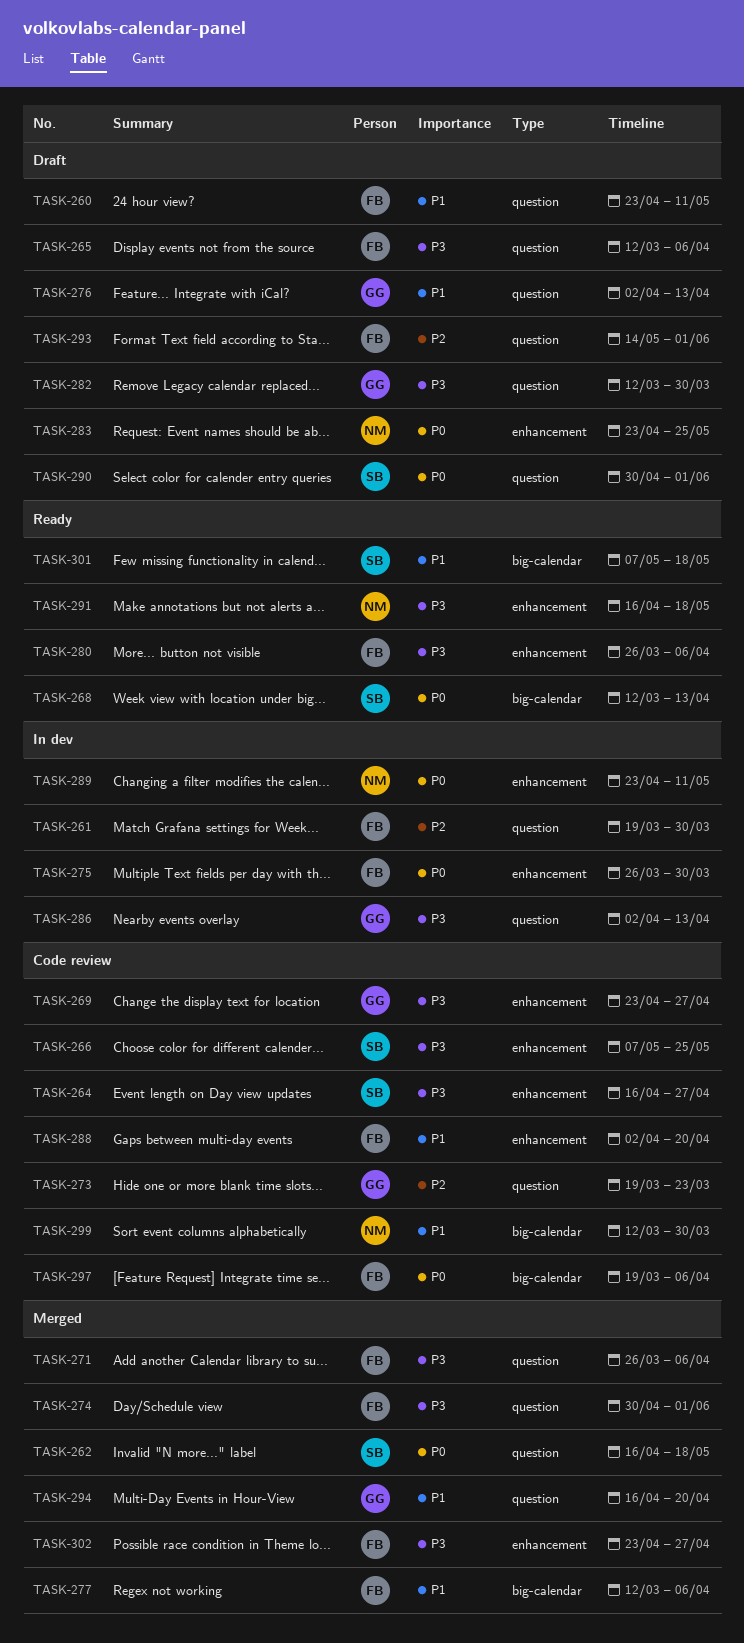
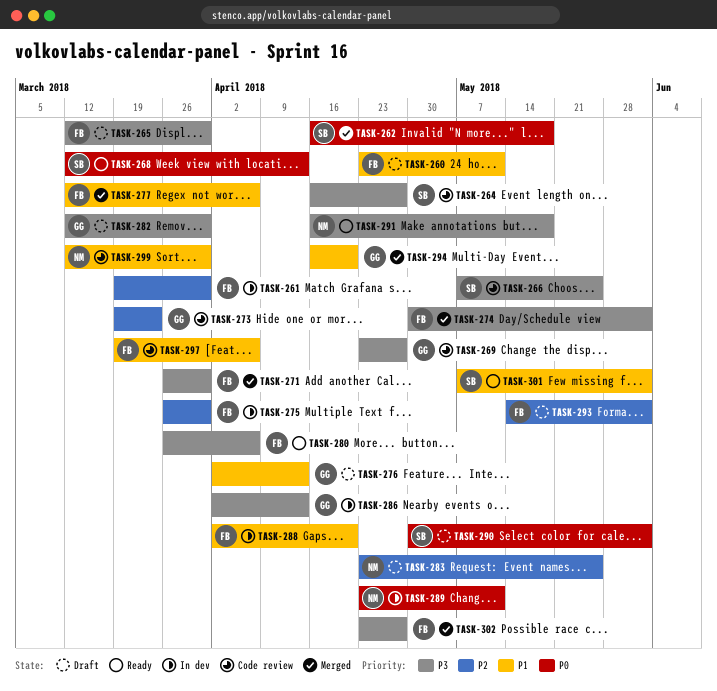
TASK-265, due: Apr 6 -> Mar 30
TASK-271, due: Apr 6 -> Mar 30
TASK-275, priority: P0 -> P2
TASK-283, priority: P0 -> P2
TASK-288, status: Code review -> In dev
TASK-297, priority: P0 -> P1
TASK-301, due: May 18 -> Jun 1

